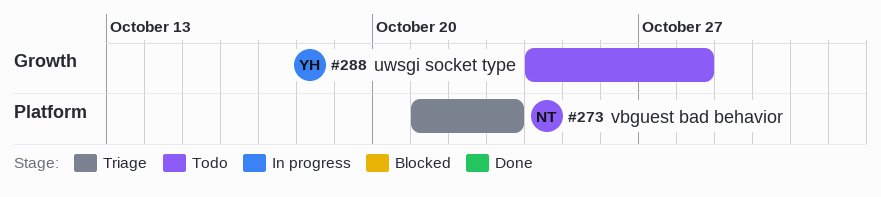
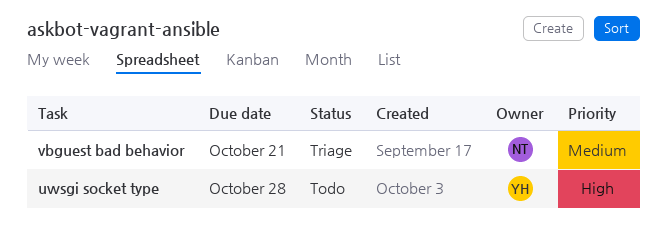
vbguest bad behavior, due: Oct 23 -> Oct 21

